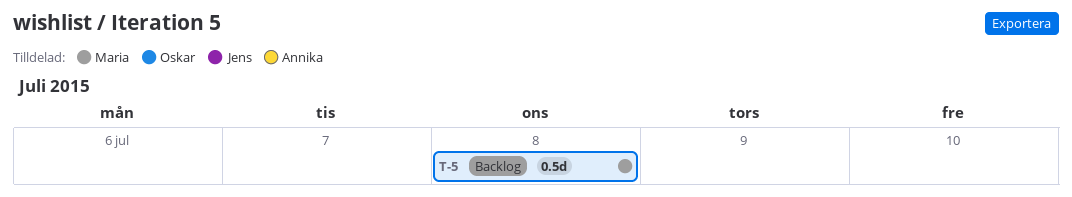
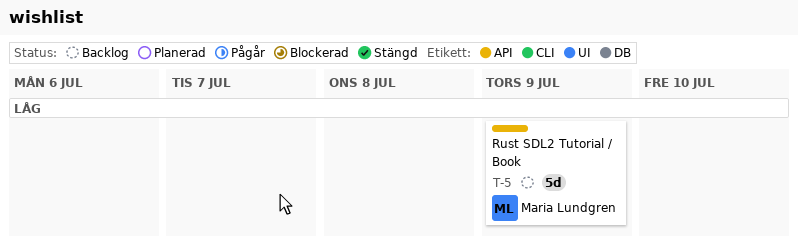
T-5, estimate: 0.5d -> 5d
T-5, due: Jul 8 -> Jul 9

